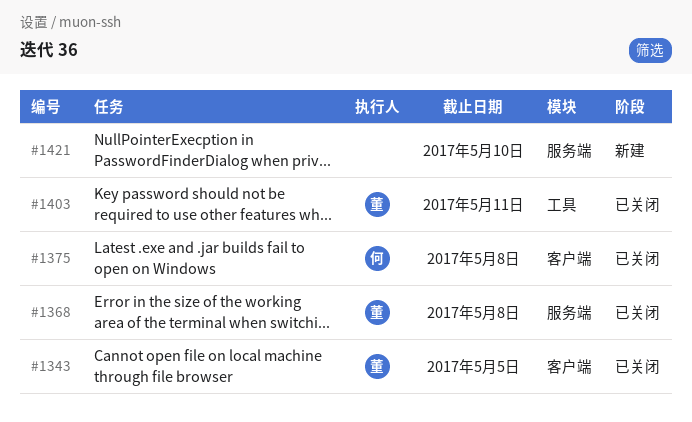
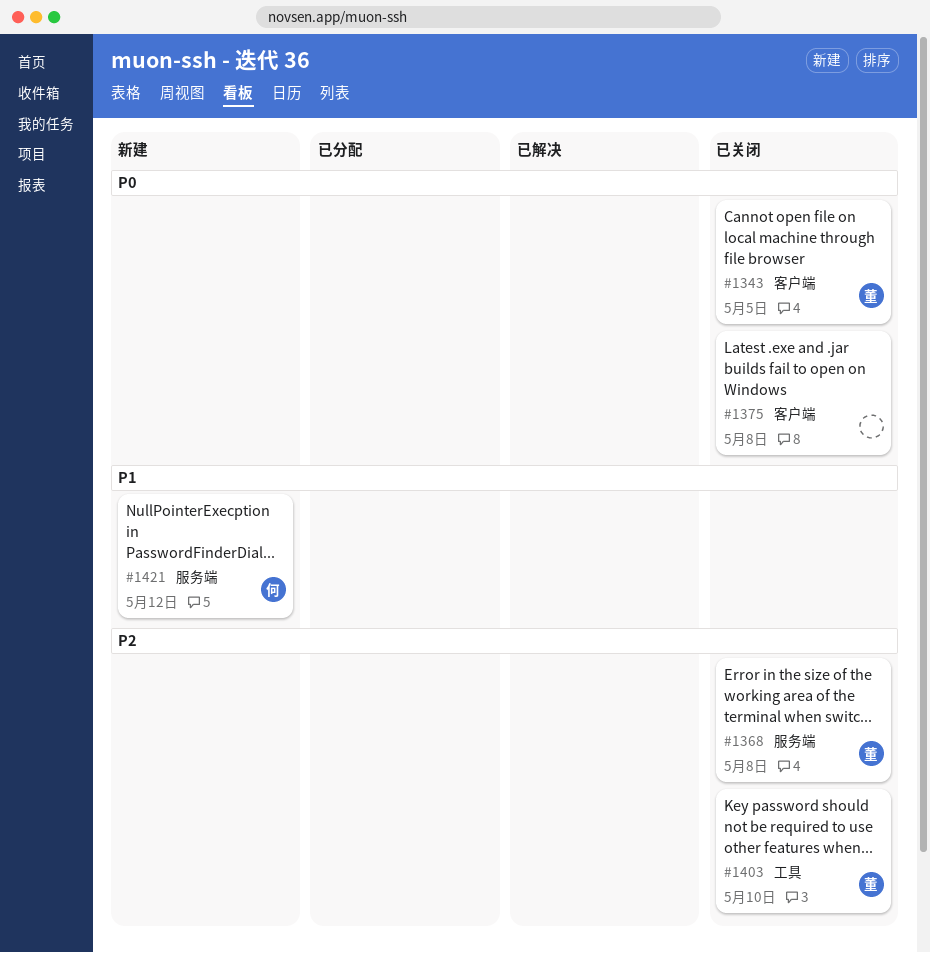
#1375, owner: 何 -> none
#1403, due: May 11 -> May 10
#1421, owner: none -> 何
#1421, due: May 10 -> May 12

